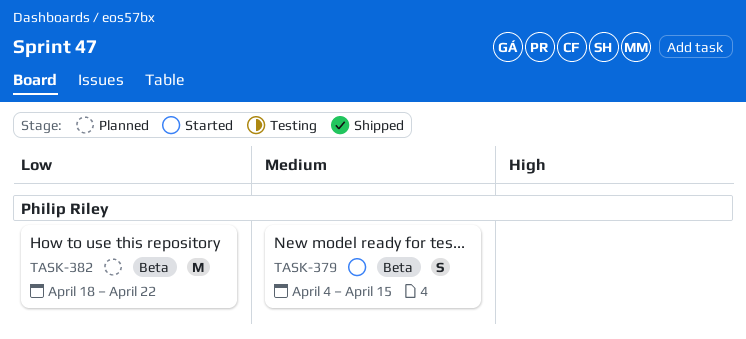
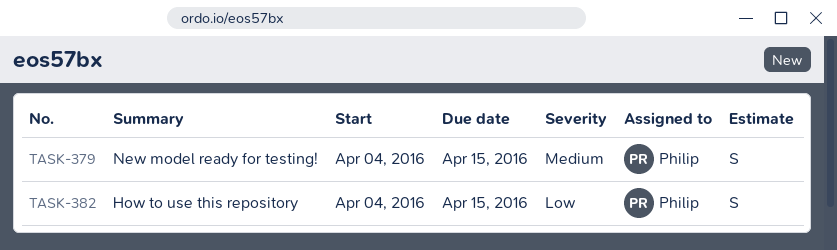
TASK-382, estimate: M -> S
TASK-382, start: Apr 18 -> Apr 4
TASK-382, due: Apr 22 -> Apr 15

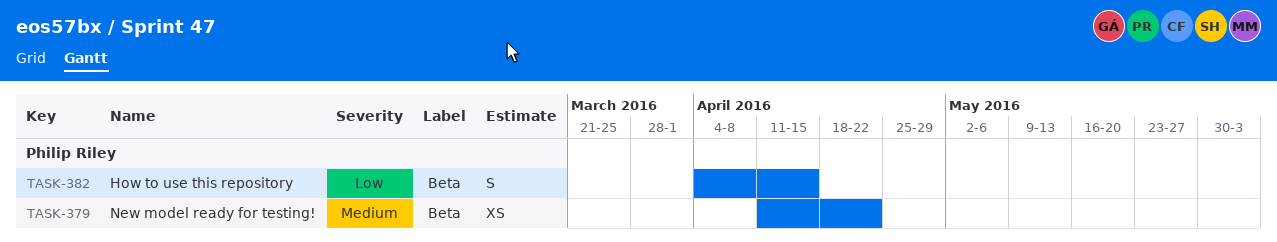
TASK-379, estimate: S -> XS
TASK-379, start: Apr 4 -> Apr 11
TASK-379, due: Apr 15 -> Apr 22

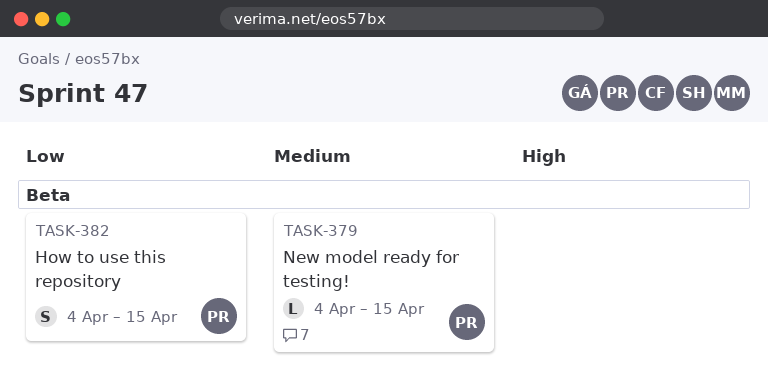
TASK-379, estimate: XS -> L
TASK-379, start: Apr 11 -> Apr 4
TASK-379, due: Apr 22 -> Apr 15

